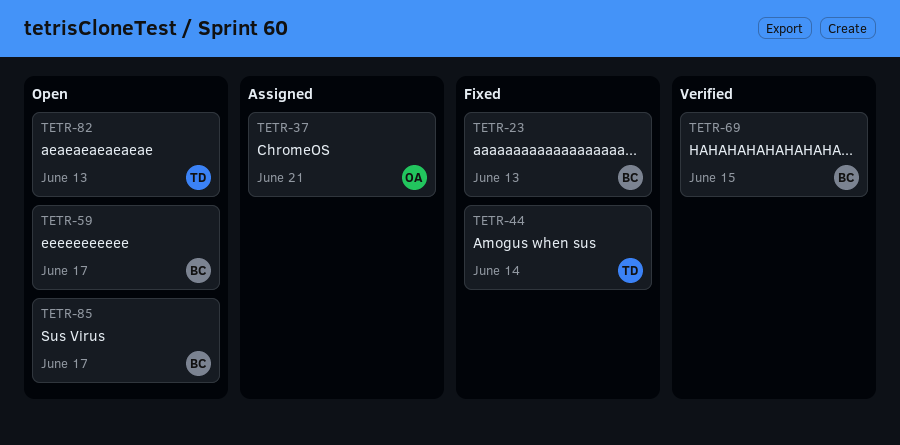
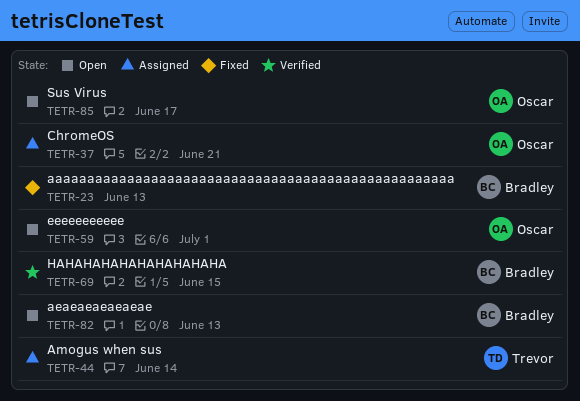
TETR-44, status: Fixed -> Assigned
TETR-59, owner: Bradley -> Oscar
TETR-59, due: Jun 17 -> Jul 1
TETR-82, owner: Trevor -> Bradley
TETR-85, owner: Bradley -> Oscar

